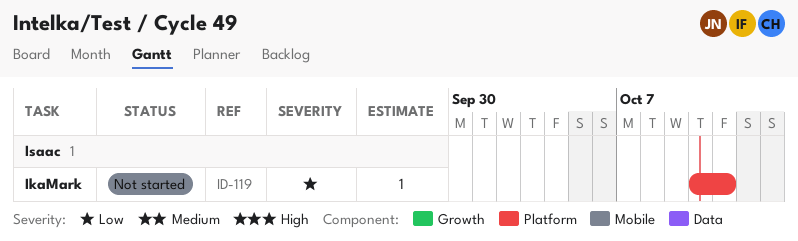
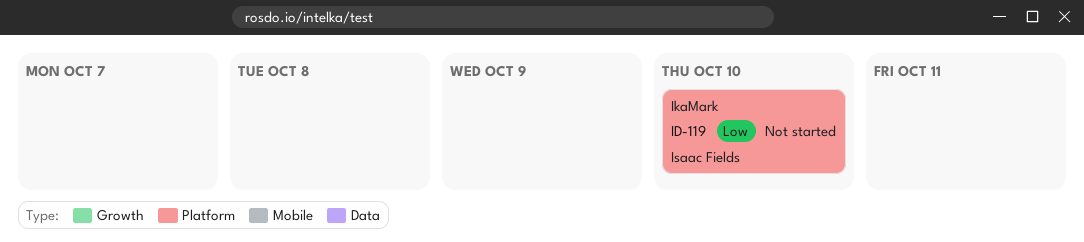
ID-119, due: Oct 11 -> Oct 10

